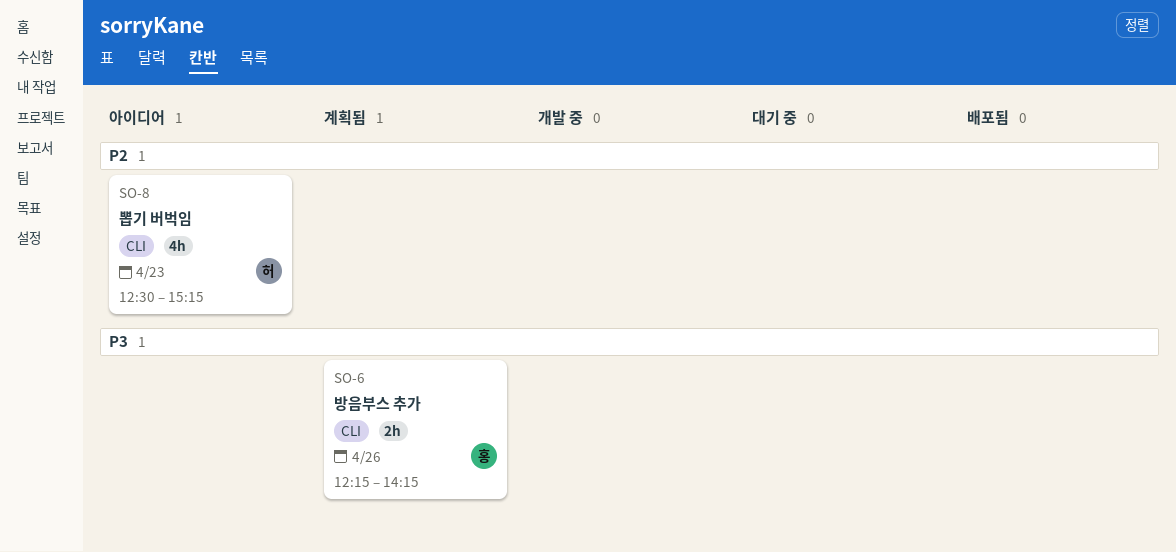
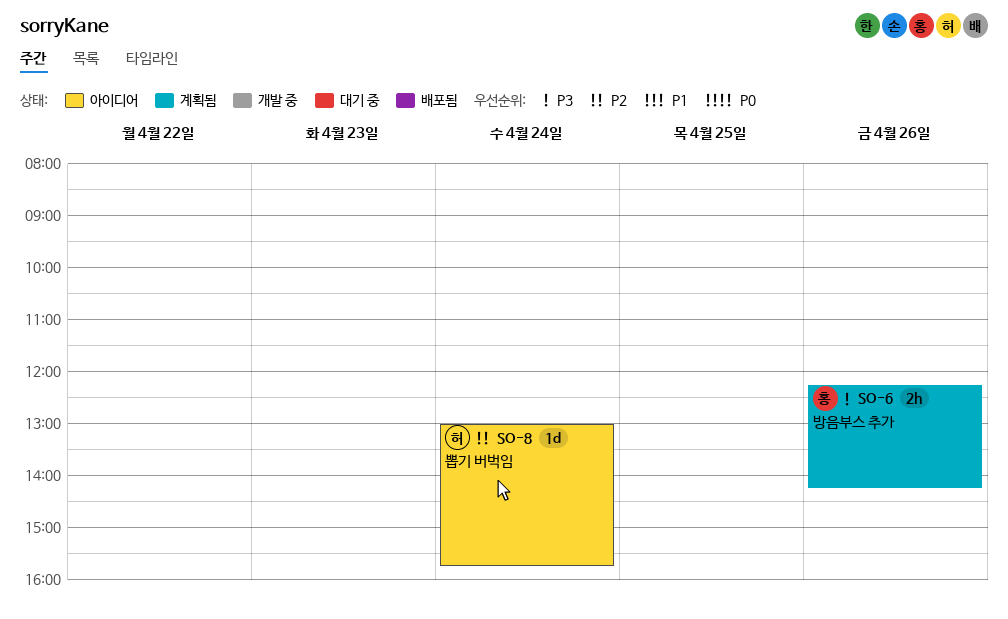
SO-8, estimate: 4h -> 1d
SO-8, day: Apr 23 -> Apr 24
SO-8, begins: 12:30 -> 13:00
SO-8, ends: 15:15 -> 15:45

